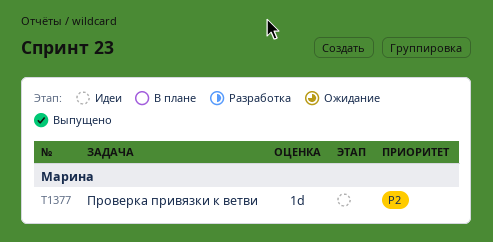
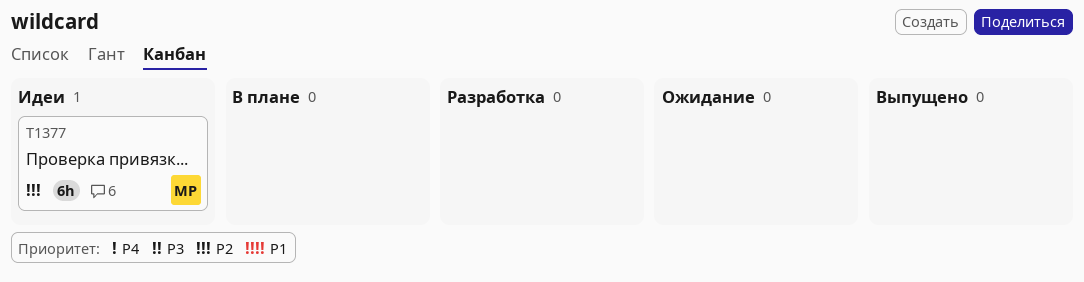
T1377, estimate: 1d -> 6h

